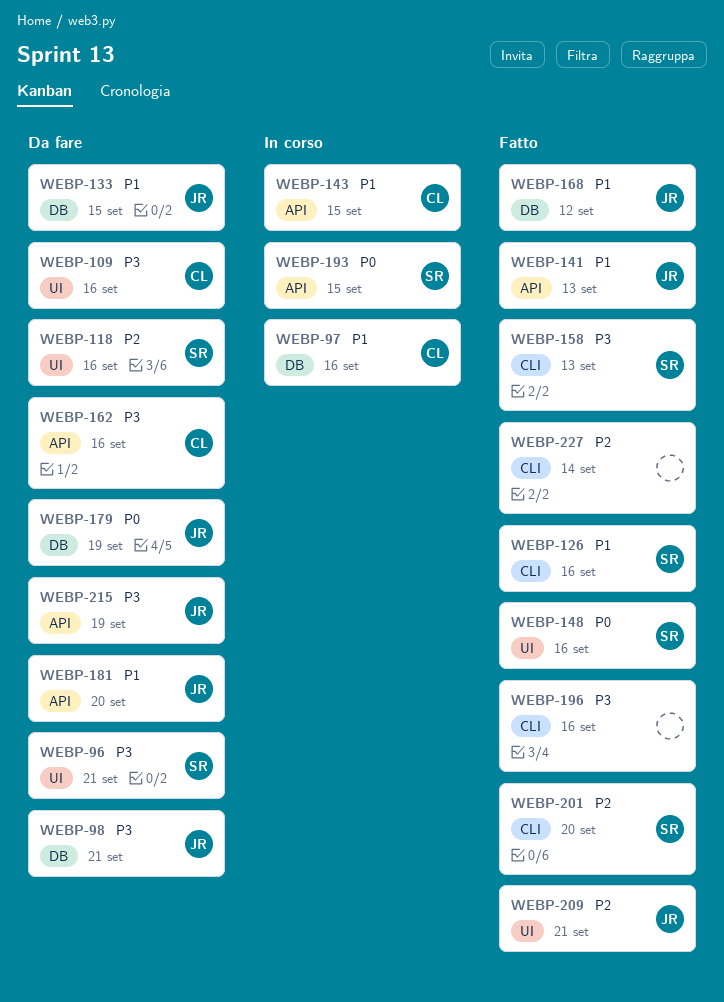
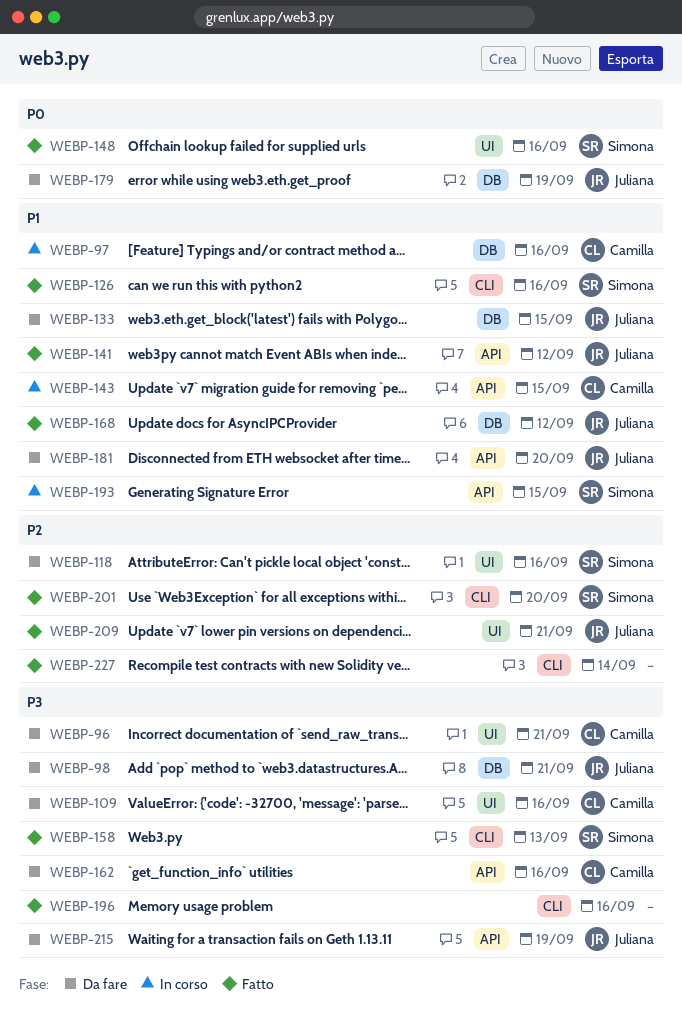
WEBP-96, owner: Simona -> Camilla
WEBP-141, due: Sep 13 -> Sep 12
WEBP-193, priority: P0 -> P1

